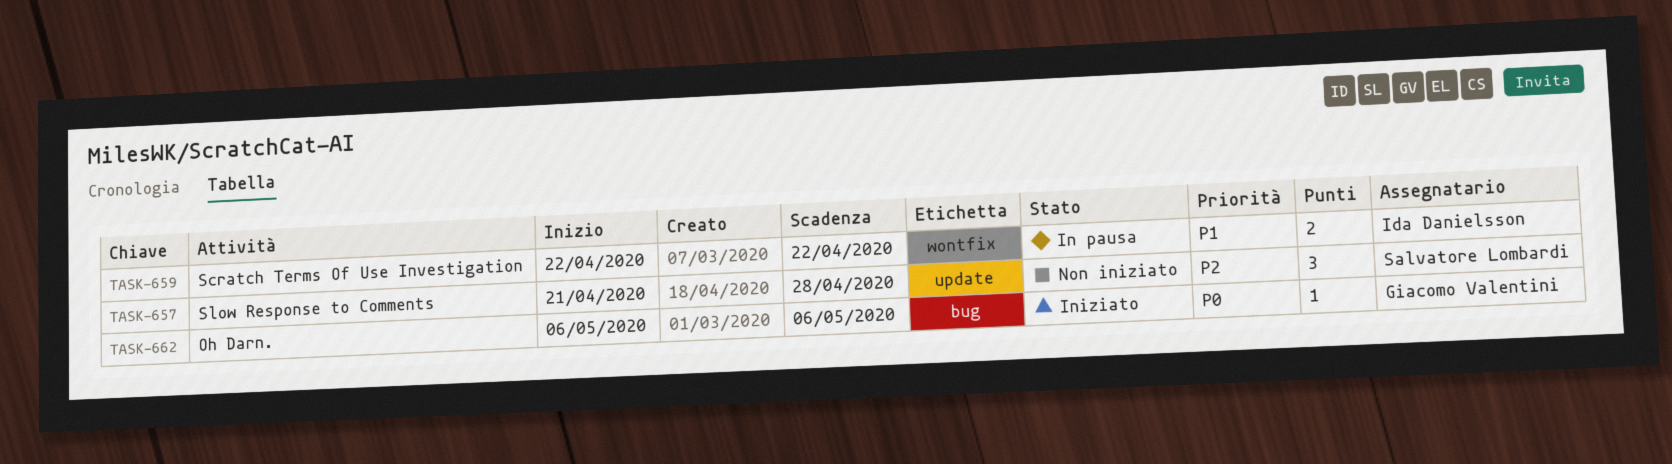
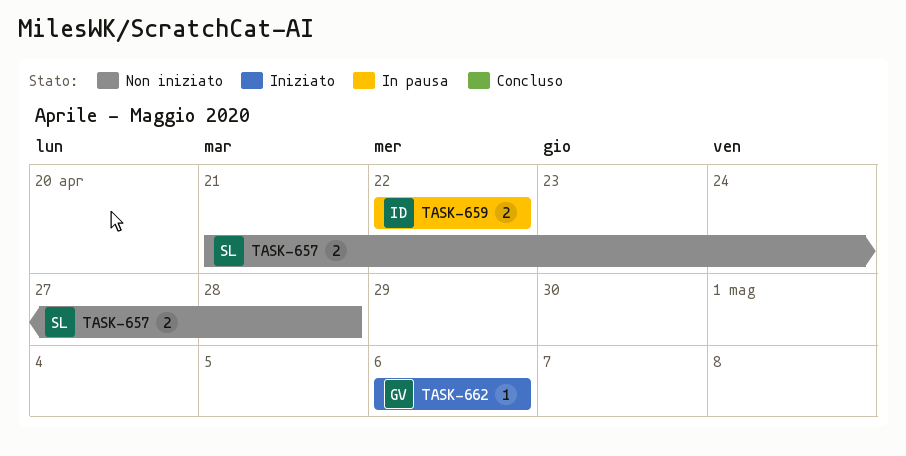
TASK-657, estimate: 3 -> 2

